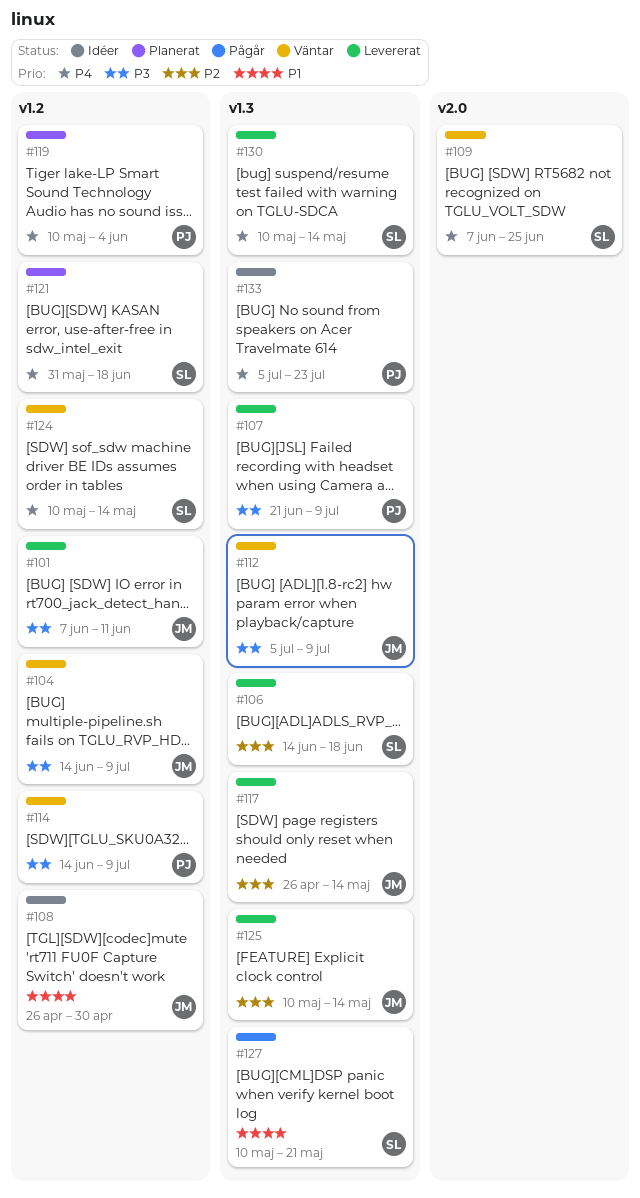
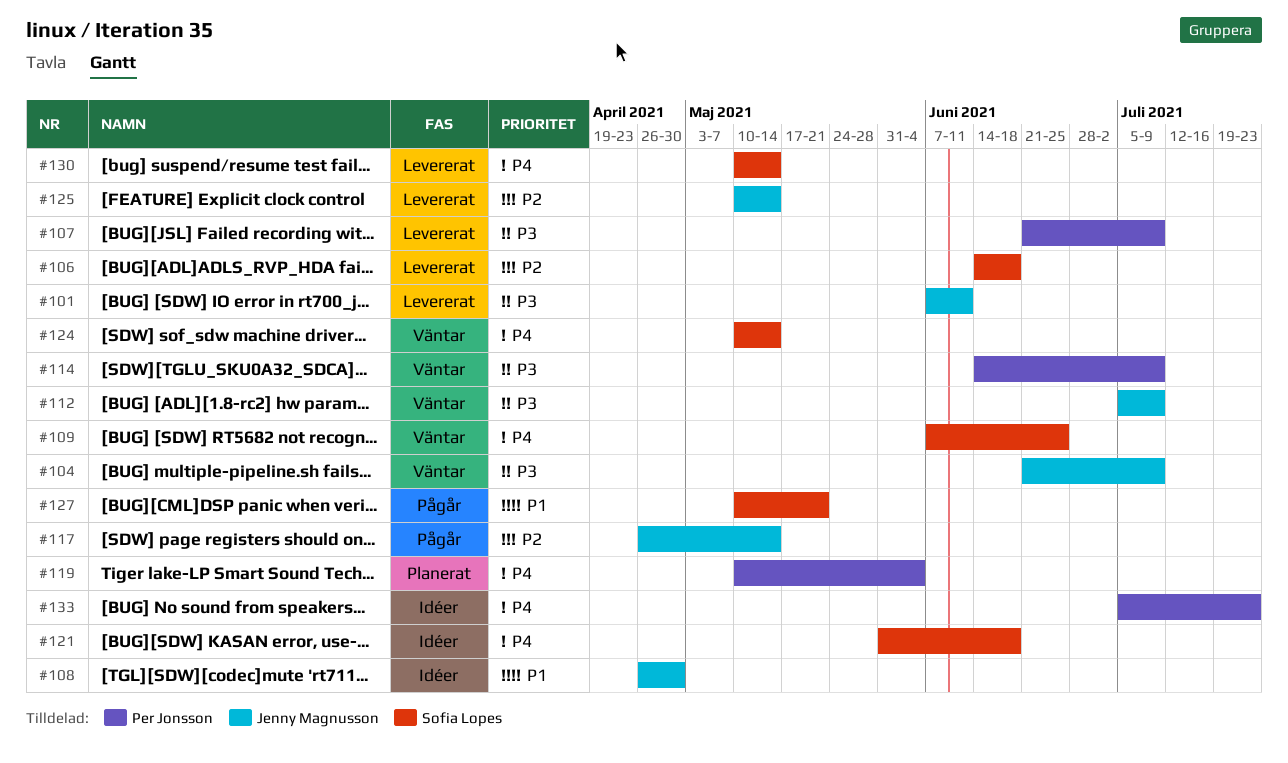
#104, start: Jun 14 -> Jun 21
#117, status: Levererat -> Pågår
#121, status: Planerat -> Idéer

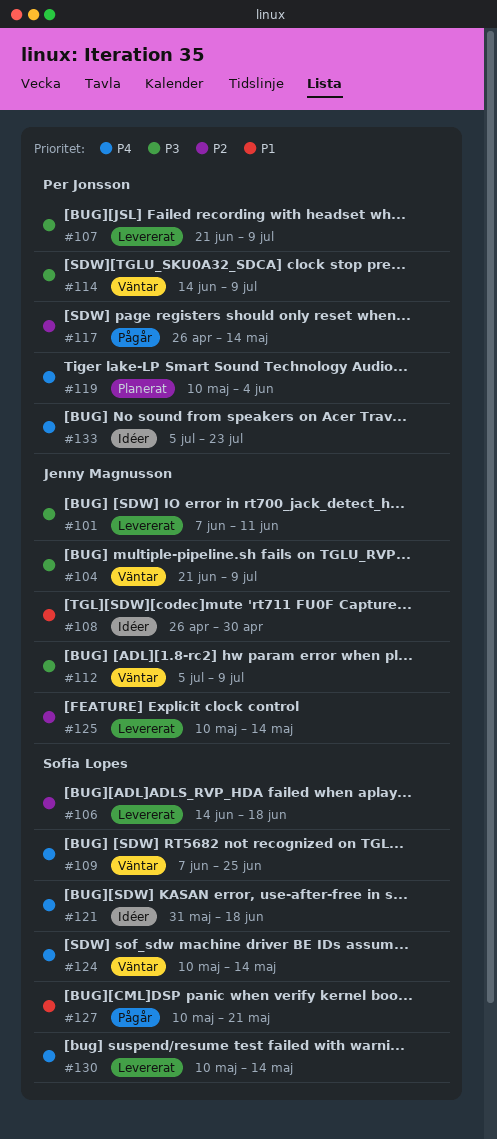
#117, owner: Jenny Magnusson -> Per Jonsson

